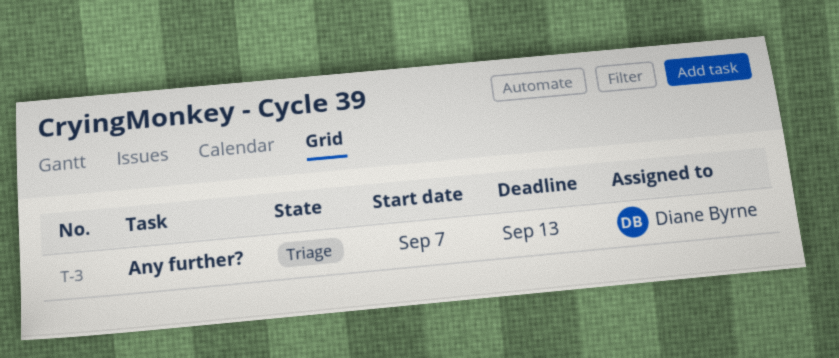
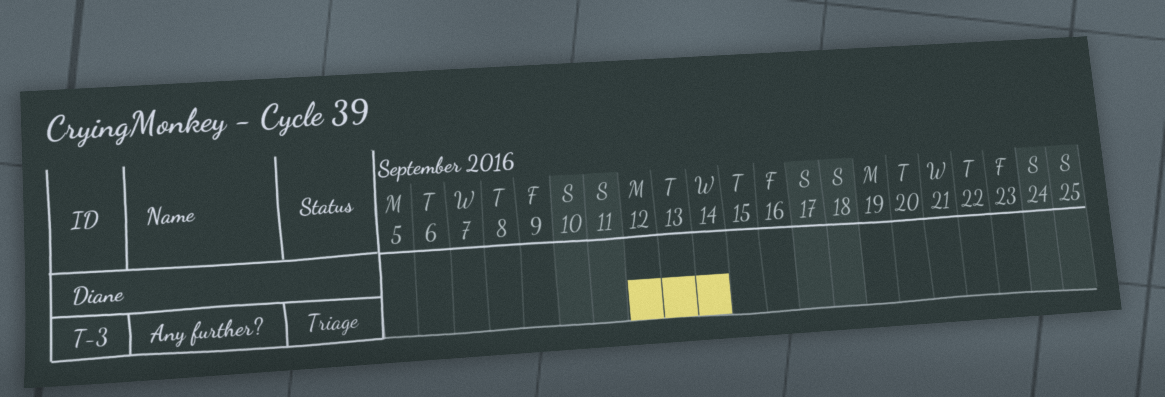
T-3, start: Sep 7 -> Sep 12
T-3, due: Sep 13 -> Sep 14

